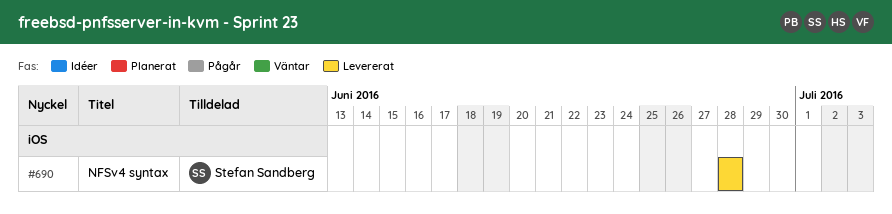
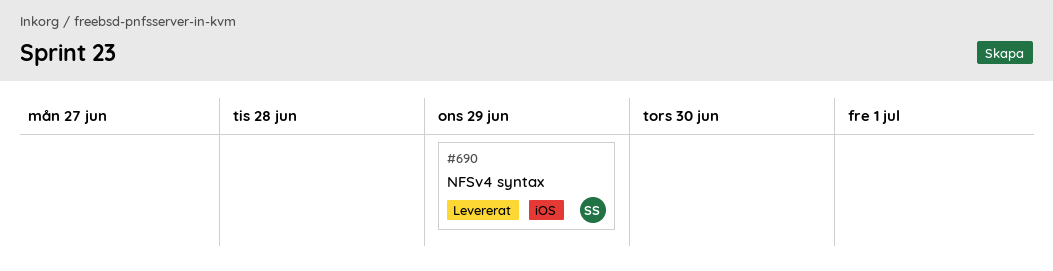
#690, due: Jun 28 -> Jun 29

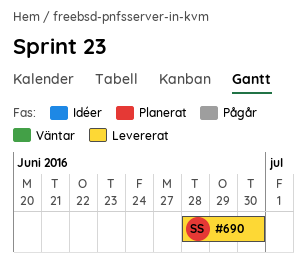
#690, due: Jun 29 -> Jun 30

